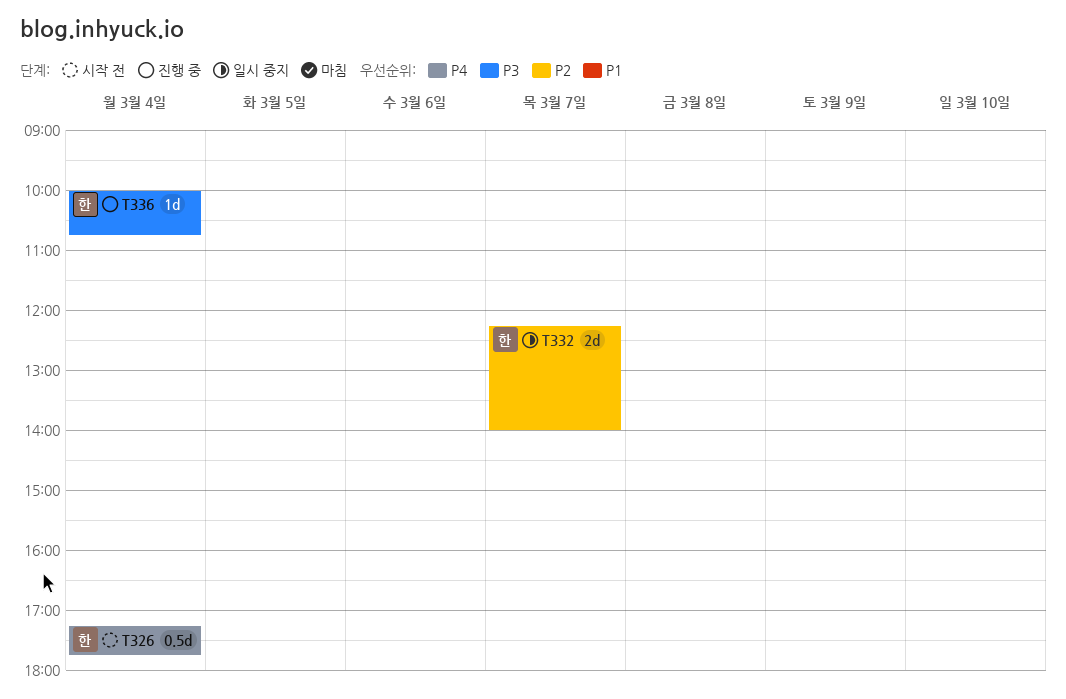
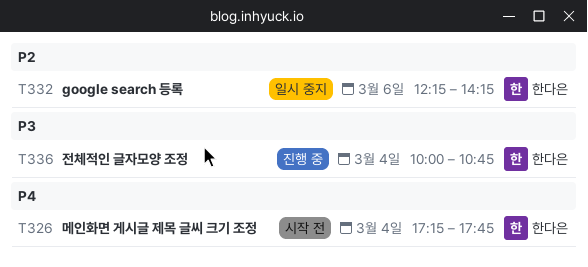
T332, day: Mar 7 -> Mar 6
T332, ends: 14:00 -> 14:15

